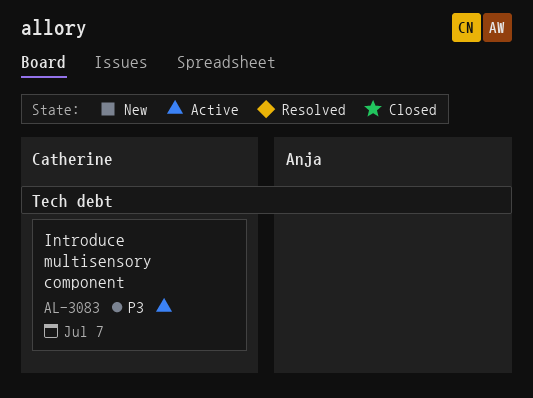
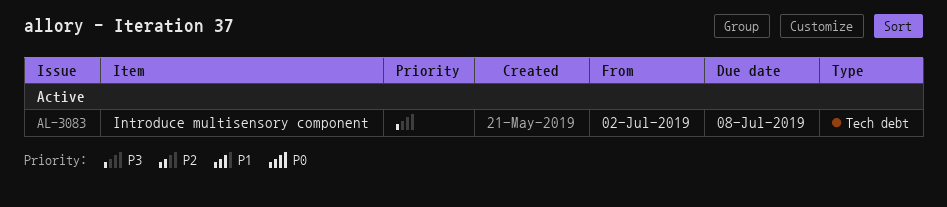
AL-3083, due: Jul 7 -> Jul 8

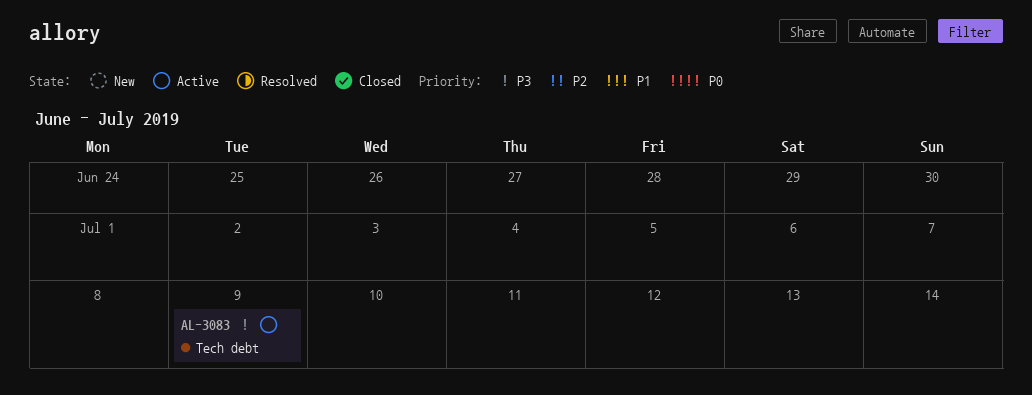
AL-3083, due: Jul 8 -> Jul 9

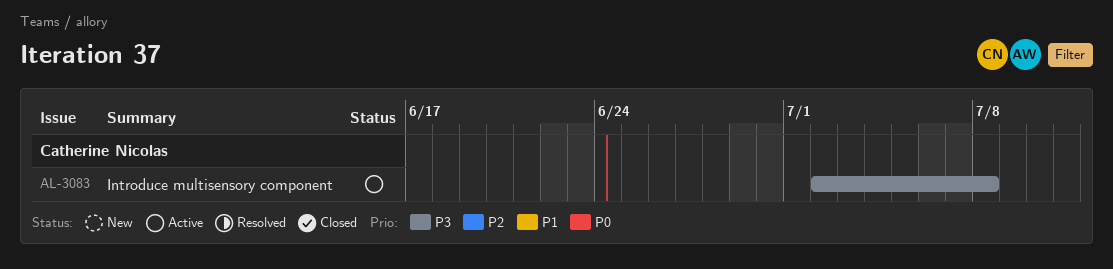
AL-3083, due: Jul 9 -> Jul 8

